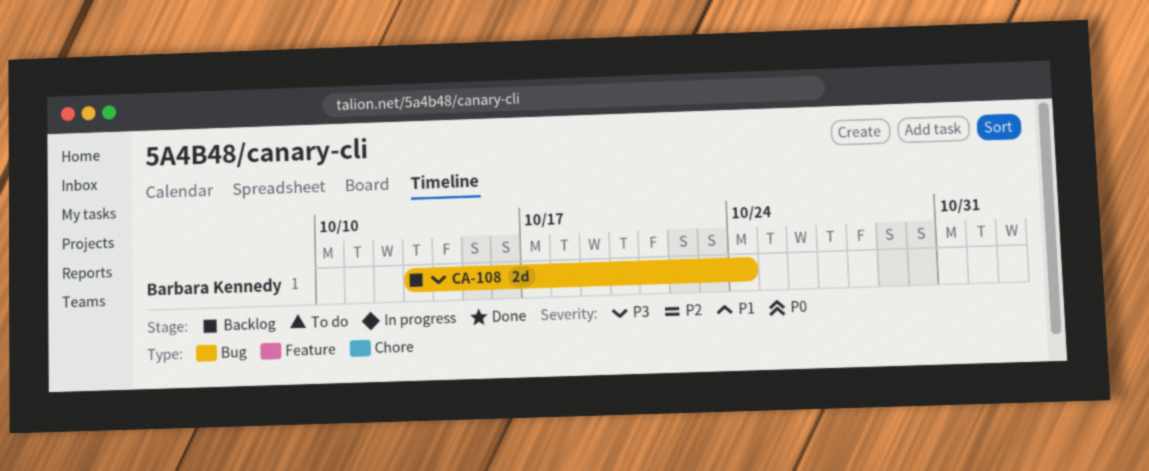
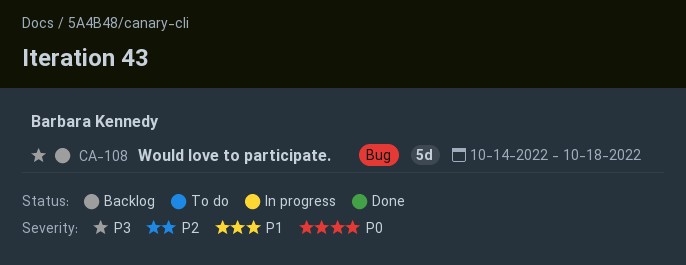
CA-108, estimate: 2d -> 5d
CA-108, start: Oct 13 -> Oct 14
CA-108, due: Oct 24 -> Oct 18

